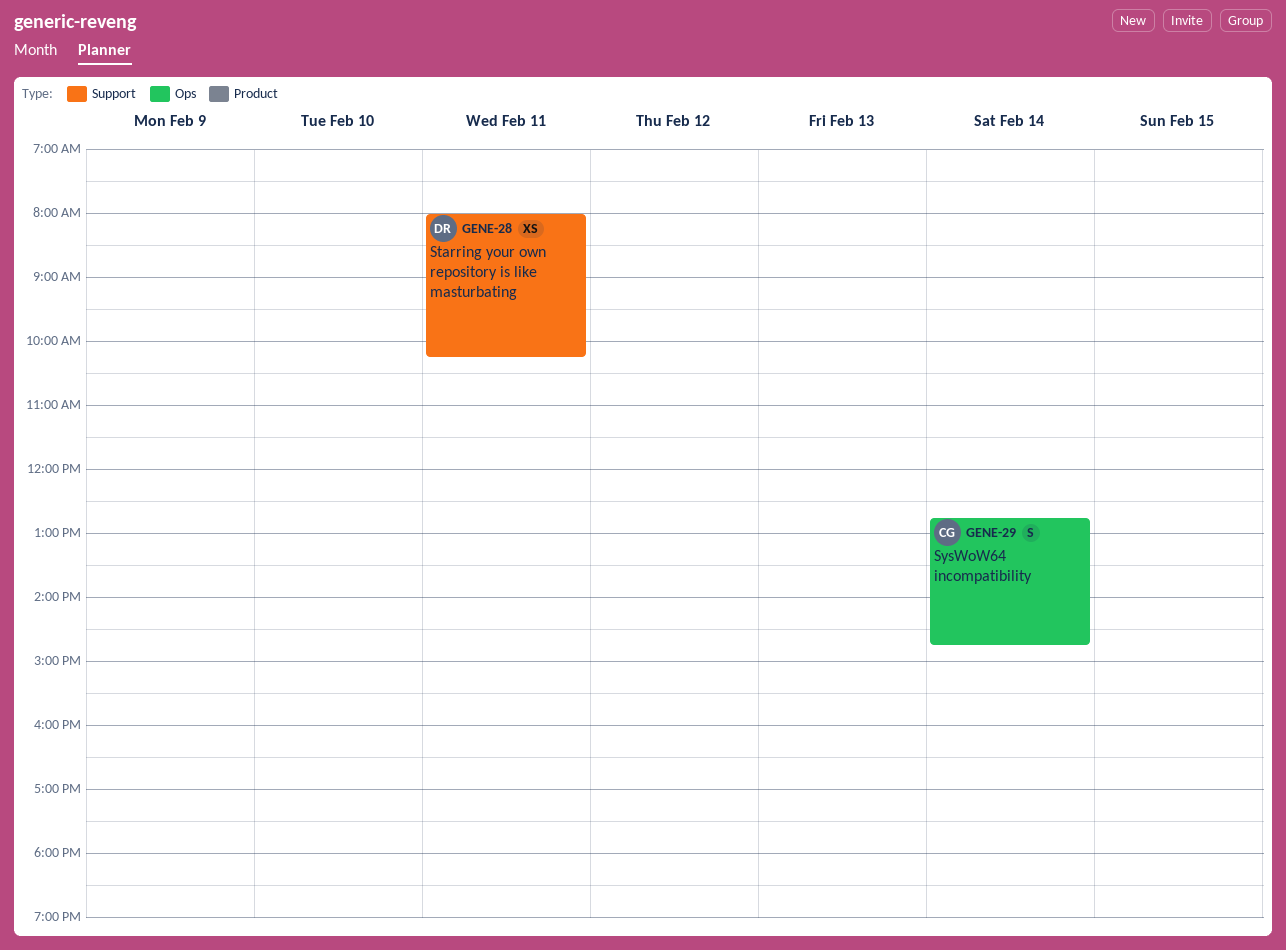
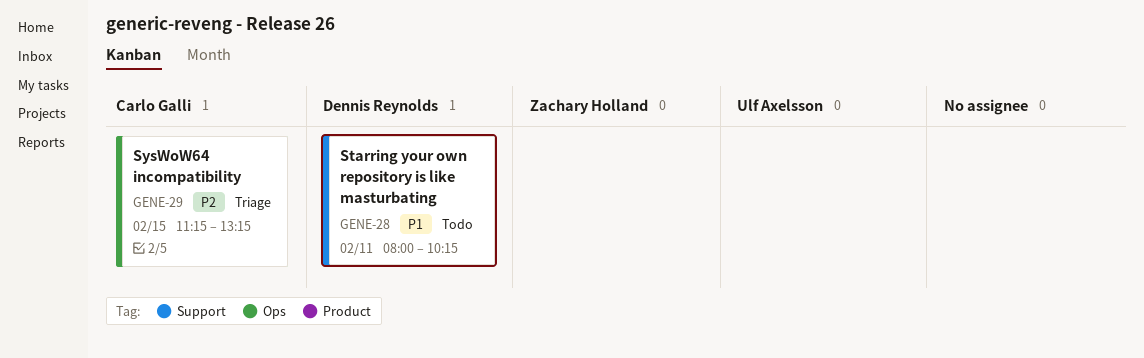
GENE-29, day: Feb 14 -> Feb 15
GENE-29, begins: 12:45 -> 11:15
GENE-29, ends: 14:45 -> 13:15

